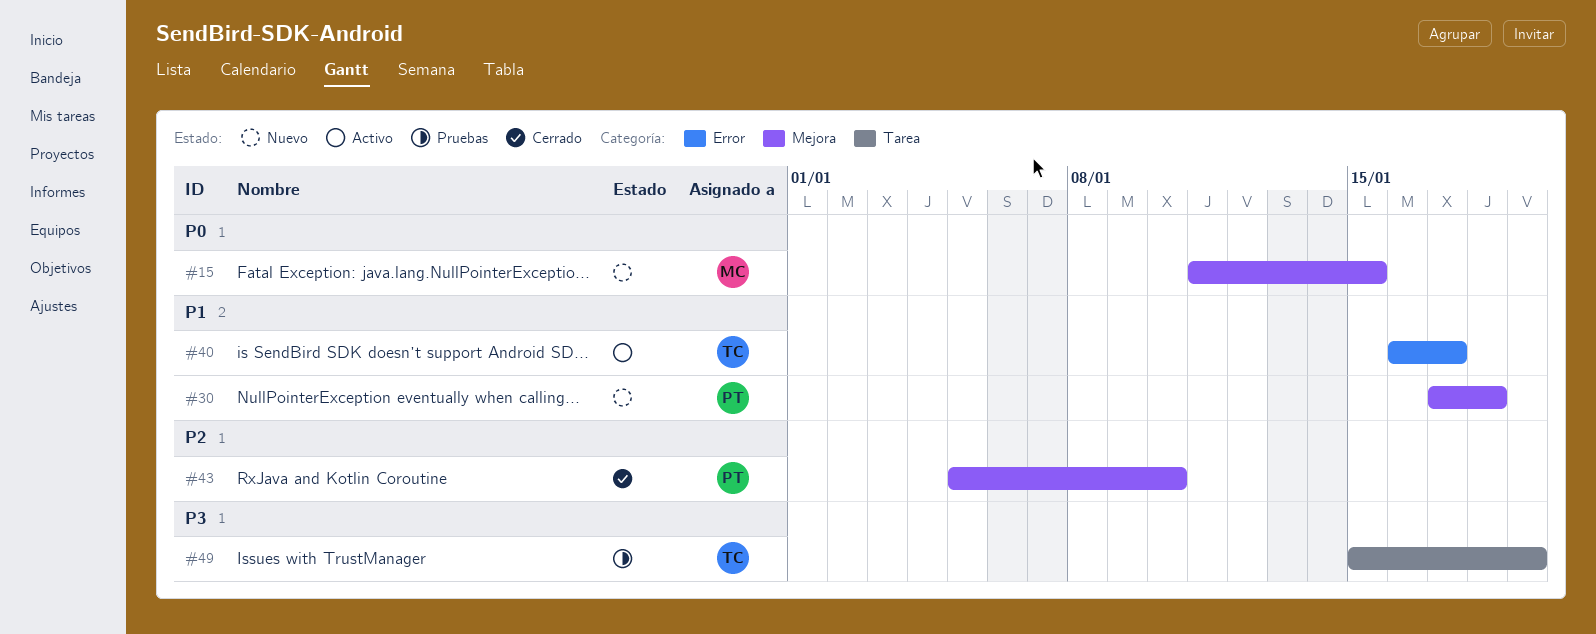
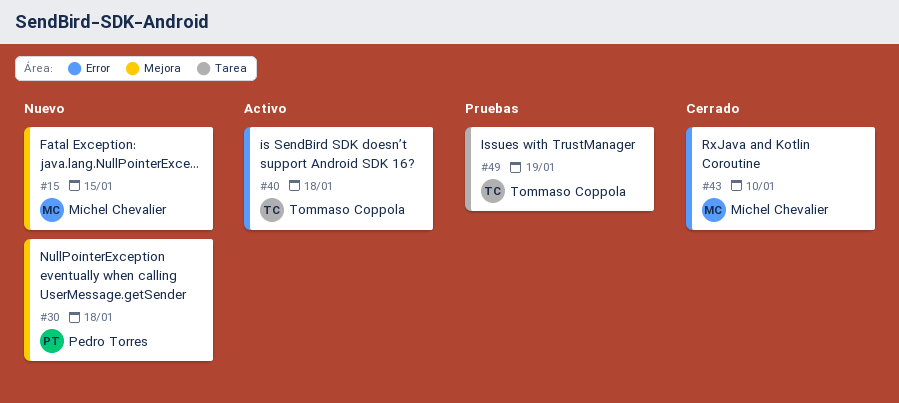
#40, due: Jan 17 -> Jan 18
#43, owner: Pedro Torres -> Michel Chevalier
#43, label: Mejora -> Error

